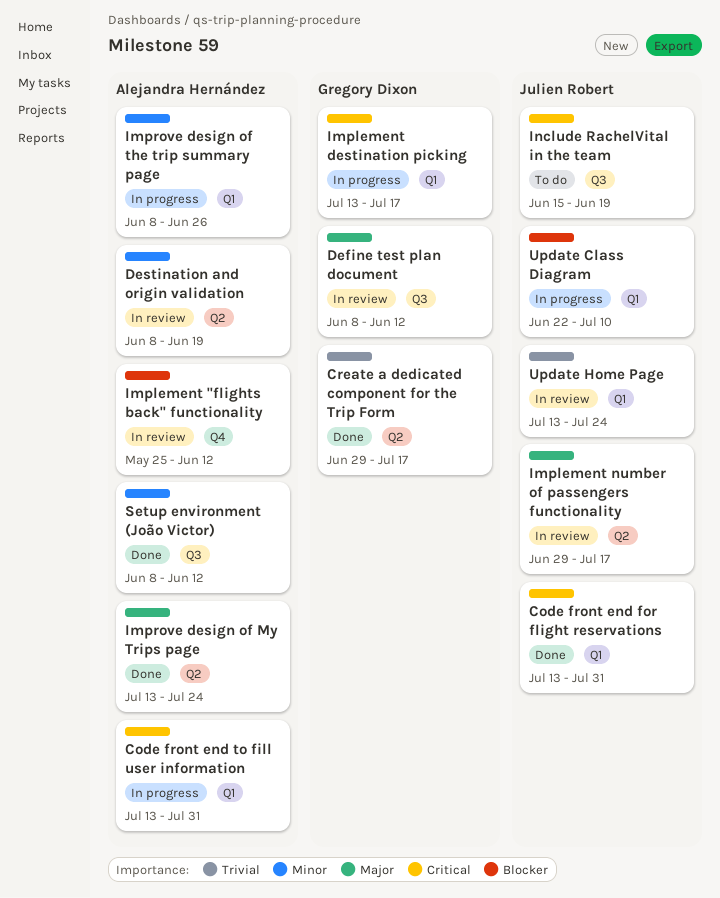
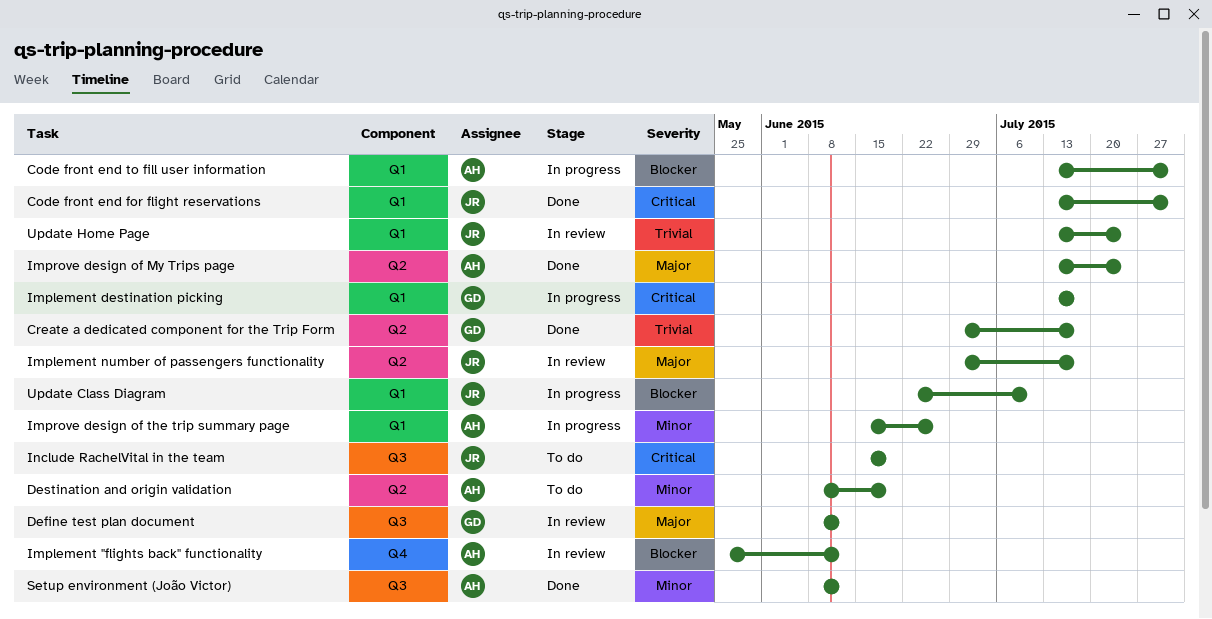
Code front end to fill user information, priority: Critical -> Blocker
Destination and origin validation, status: In review -> To do
Improve design of the trip summary page, start: Jun 8 -> Jun 15

